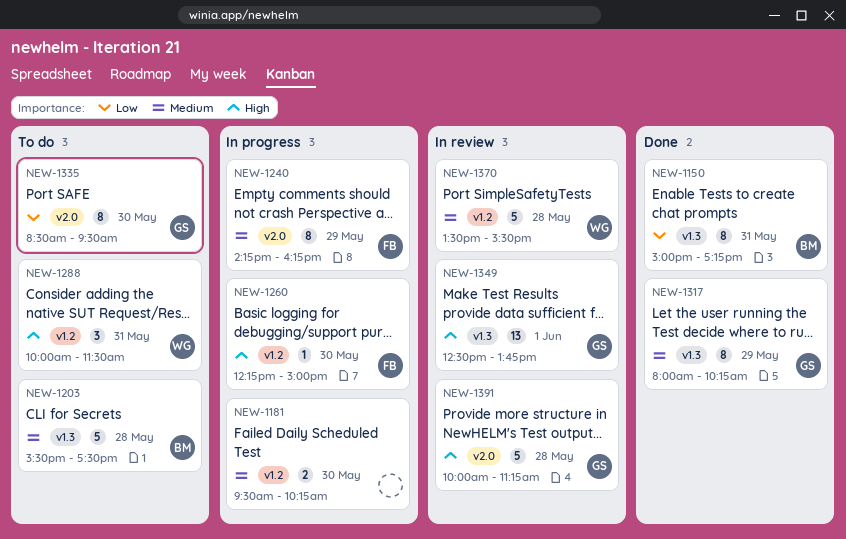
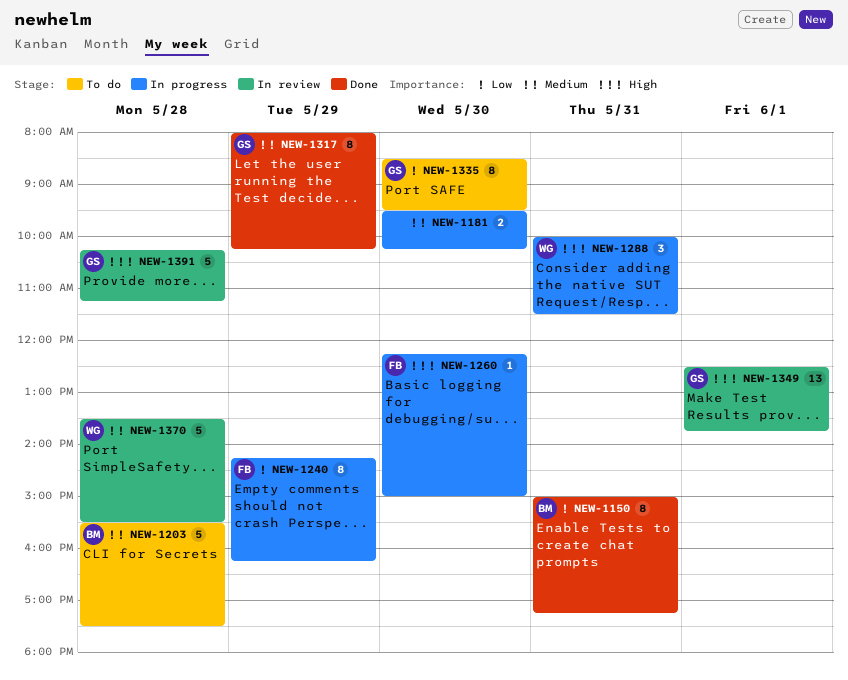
NEW-1240, priority: Medium -> Low
NEW-1288, status: To do -> In progress
NEW-1391, begins: 10:00 -> 10:15

